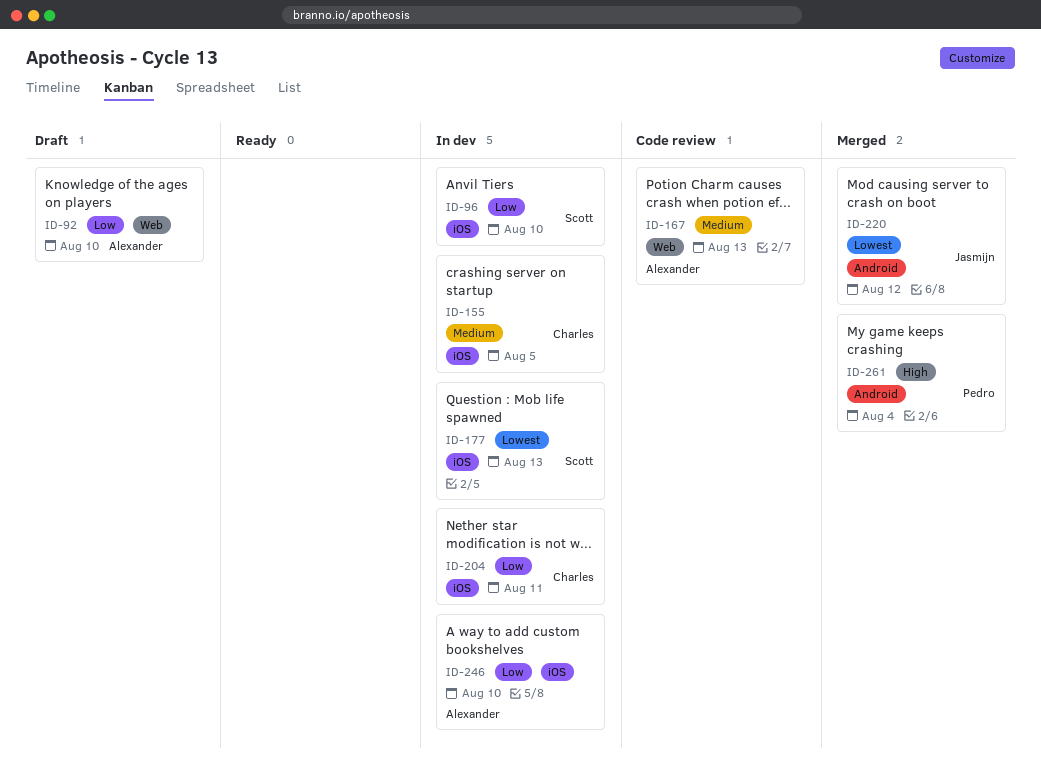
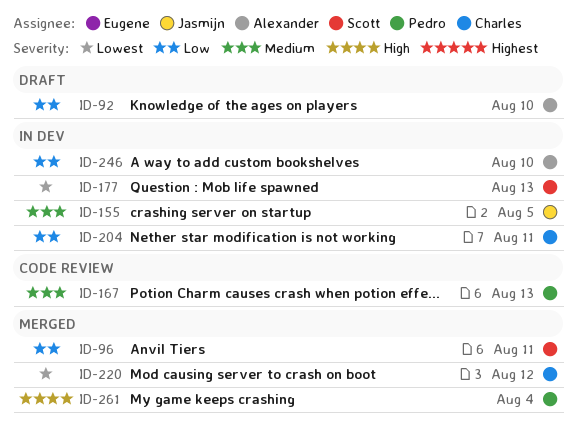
ID-96, status: In dev -> Merged
ID-96, due: Aug 10 -> Aug 11
ID-155, owner: Charles -> Jasmijn
ID-167, owner: Alexander -> Pedro
ID-220, owner: Jasmijn -> Charles

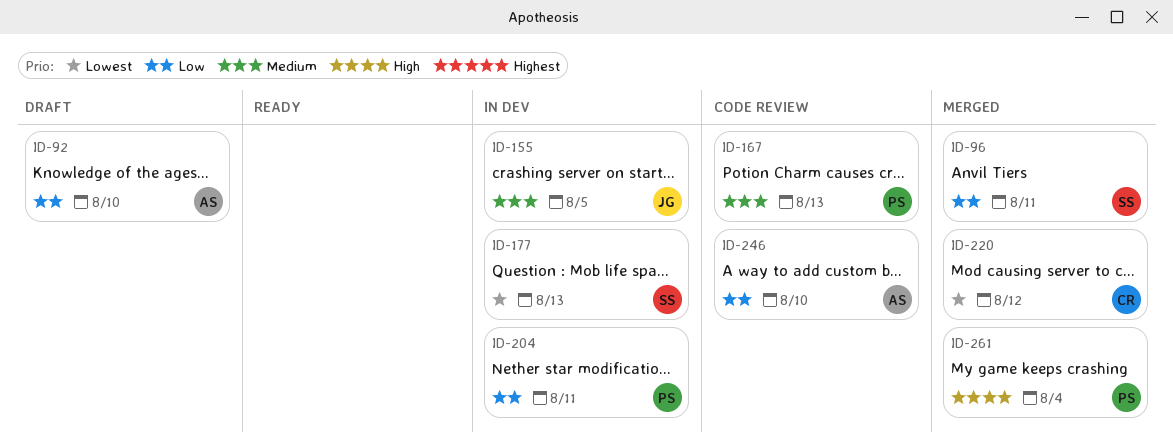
ID-204, owner: Charles -> Pedro
ID-246, status: In dev -> Code review

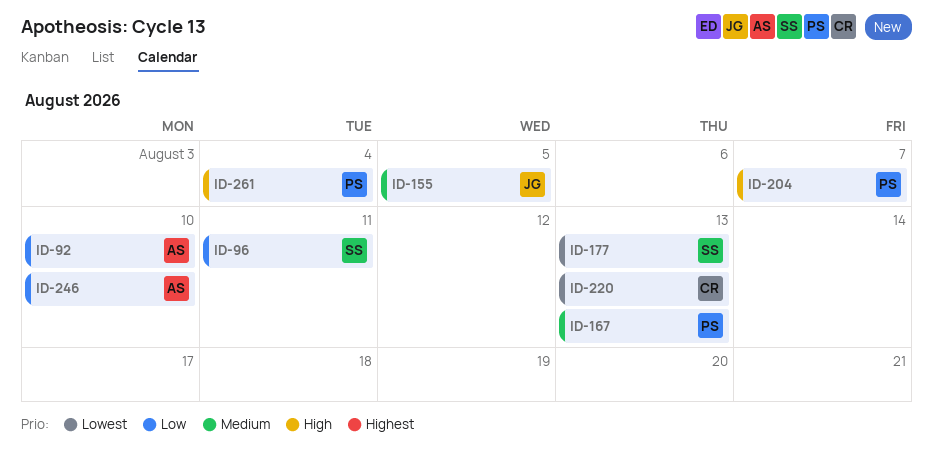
ID-204, priority: Low -> High
ID-204, due: Aug 11 -> Aug 7
ID-220, due: Aug 12 -> Aug 13

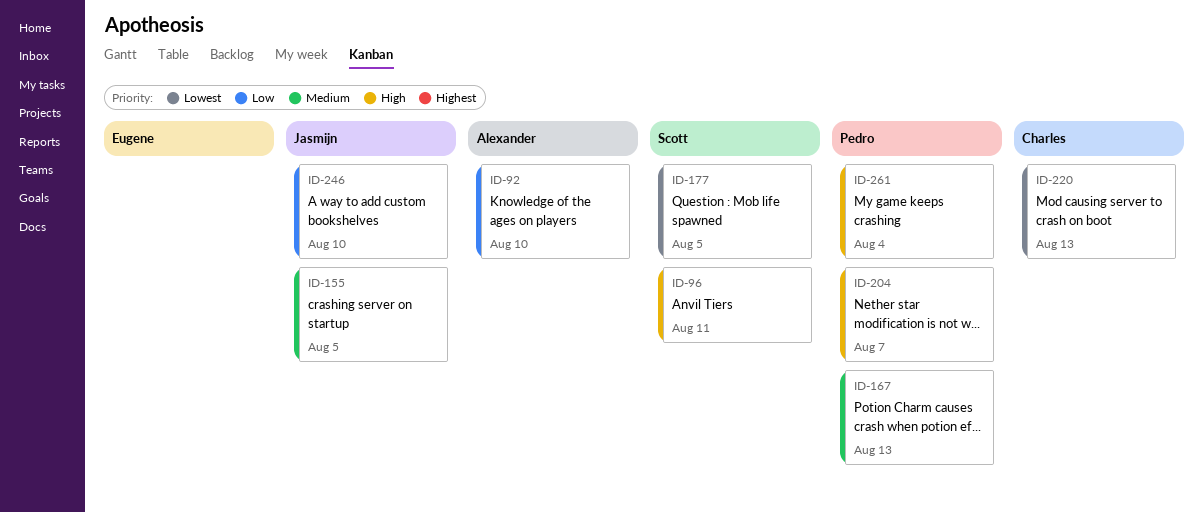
ID-96, priority: Low -> High
ID-177, due: Aug 13 -> Aug 5
ID-246, owner: Alexander -> Jasmijn

